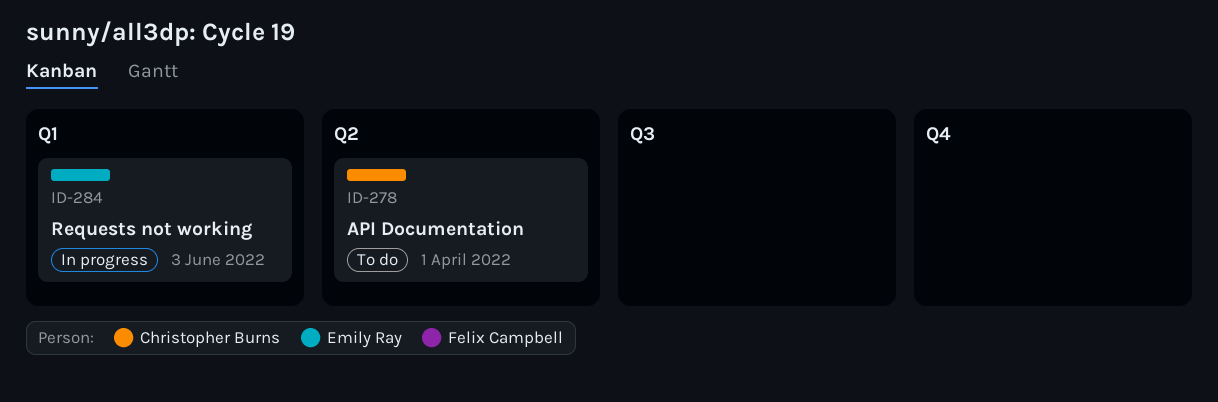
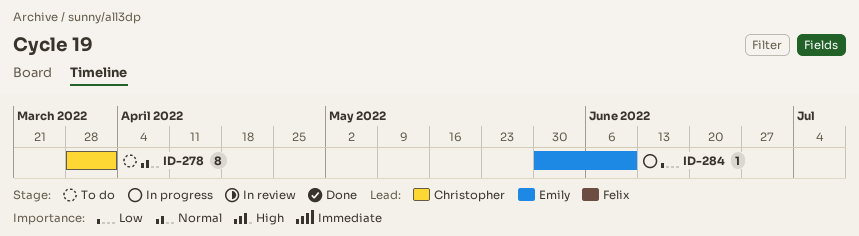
ID-284, due: Jun 3 -> Jun 10

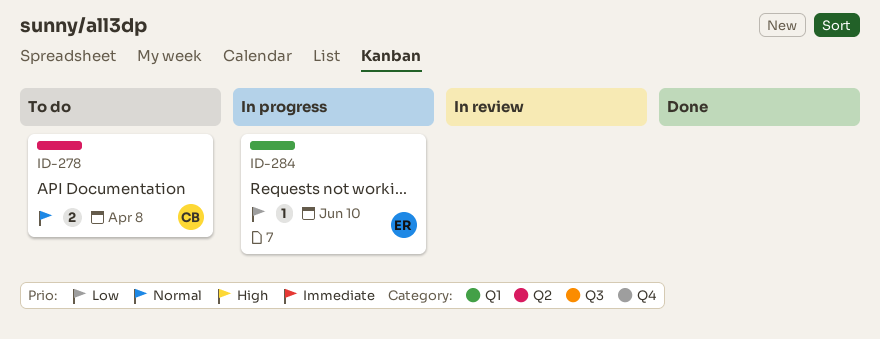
ID-278, estimate: 8 -> 2
ID-278, due: Apr 1 -> Apr 8

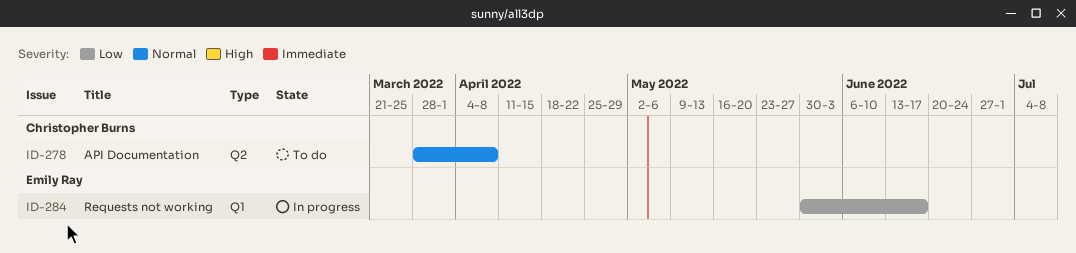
ID-284, due: Jun 10 -> Jun 17

